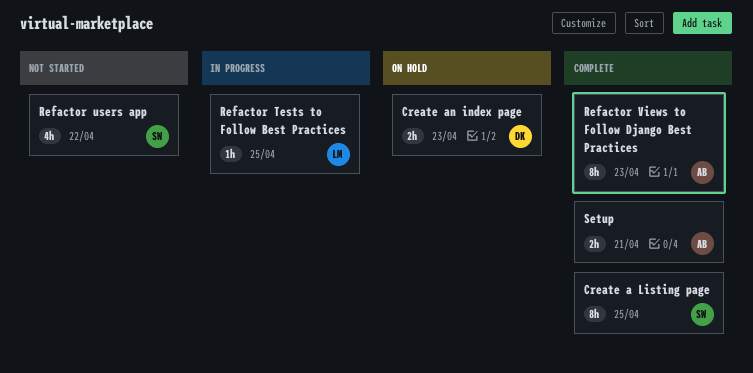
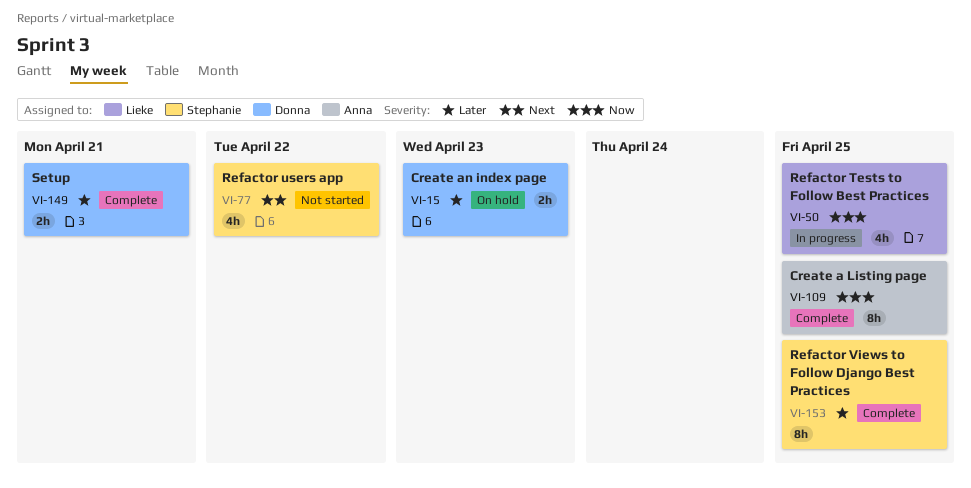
Create a Listing page, owner: Stephanie -> Anna
Refactor Tests to Follow Best Practices, estimate: 1h -> 4h
Refactor Views to Follow Django Best Practices, owner: Anna -> Stephanie
Refactor Views to Follow Django Best Practices, due: Apr 23 -> Apr 25
Setup, owner: Anna -> Donna

